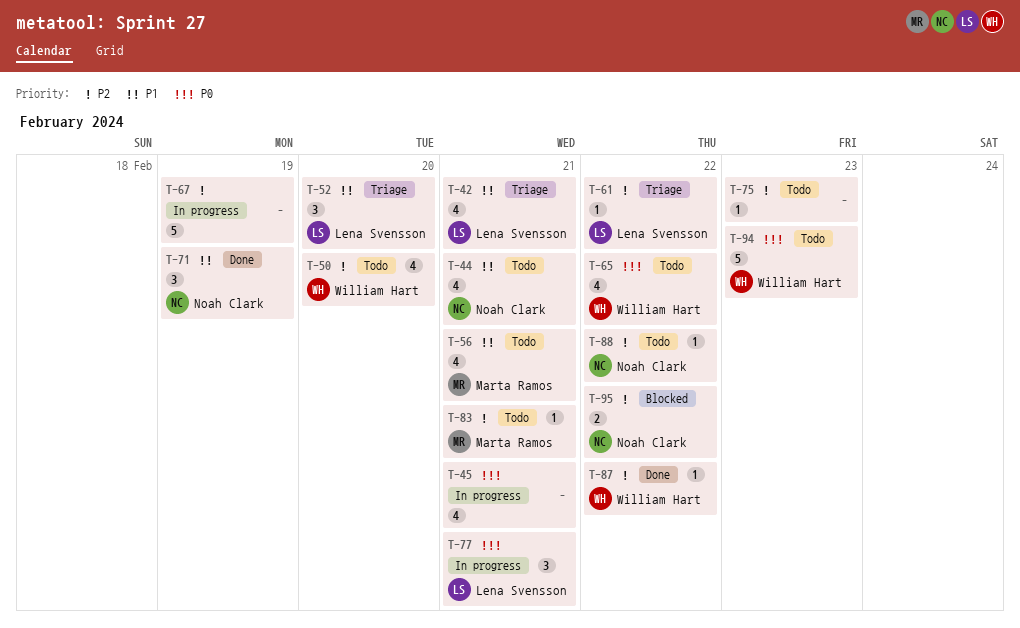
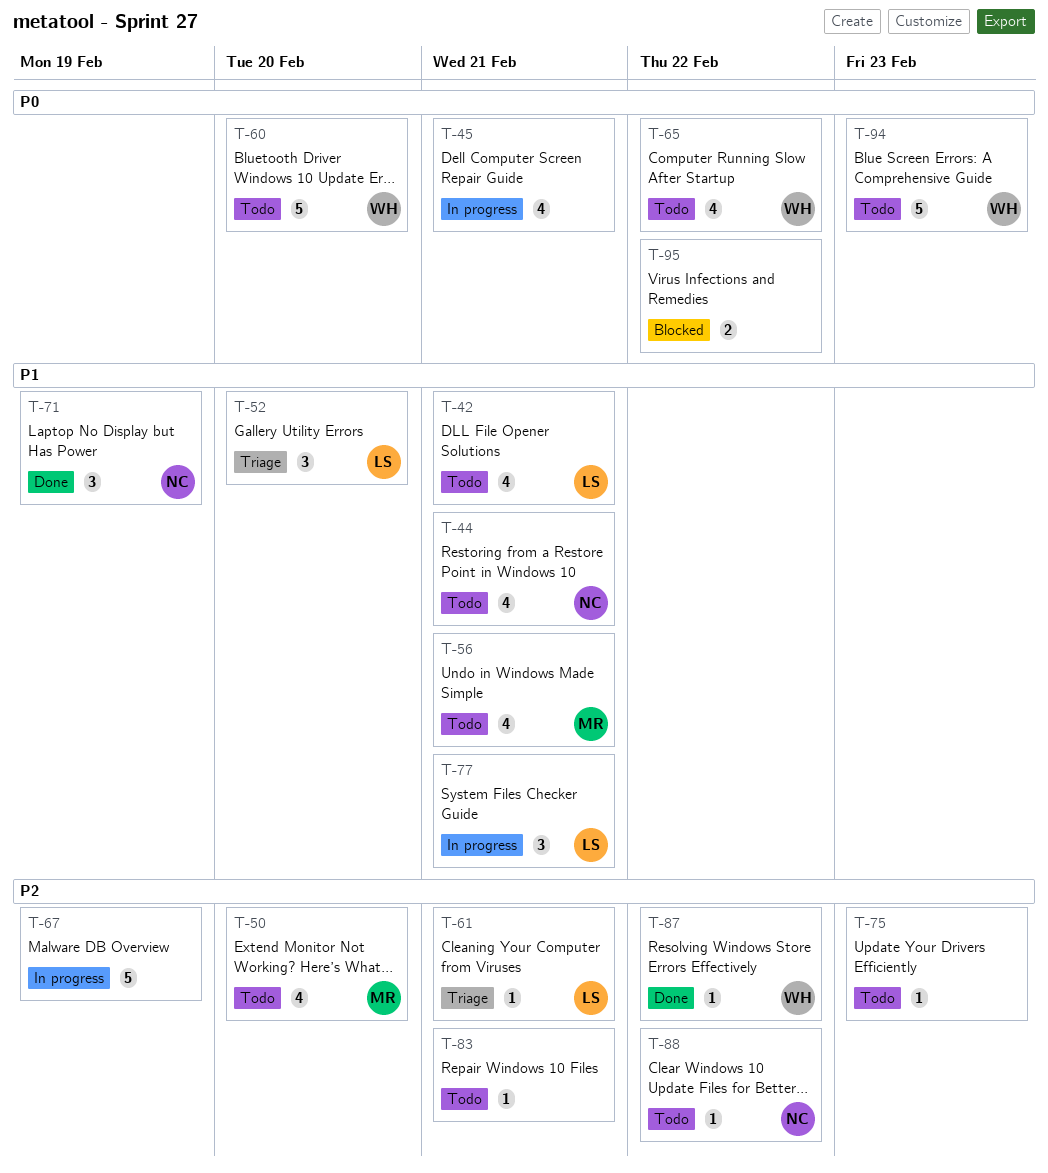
T-42, status: Triage -> Todo
T-50, owner: William Hart -> Marta Ramos
T-60: none -> present
T-61, due: Feb 22 -> Feb 21
T-77, priority: P0 -> P1
T-83, owner: Marta Ramos -> none
T-95, owner: Noah Clark -> none
T-95, priority: P2 -> P0

